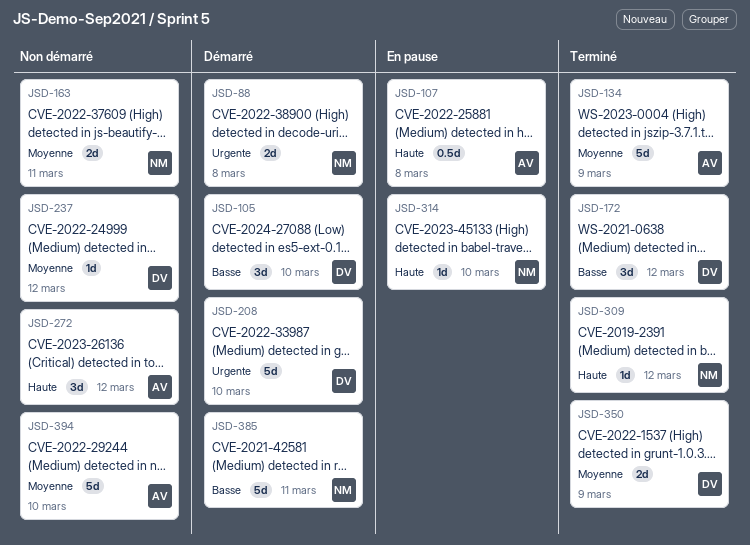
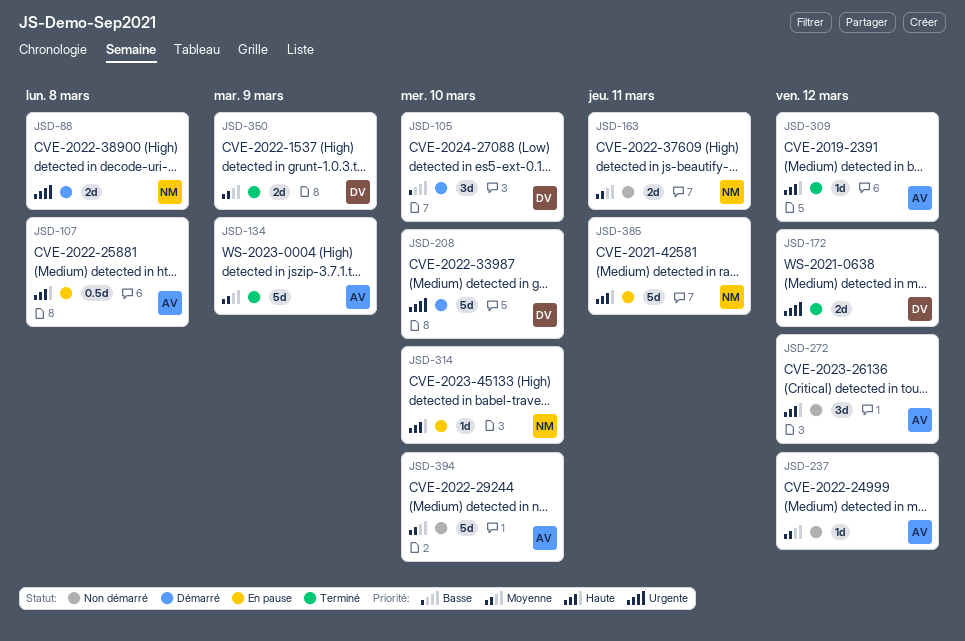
JSD-172, priority: Basse -> Urgente
JSD-172, estimate: 3d -> 2d
JSD-237, owner: DV -> AV
JSD-309, owner: NM -> AV
JSD-385, status: Démarré -> En pause
JSD-385, priority: Basse -> Haute

